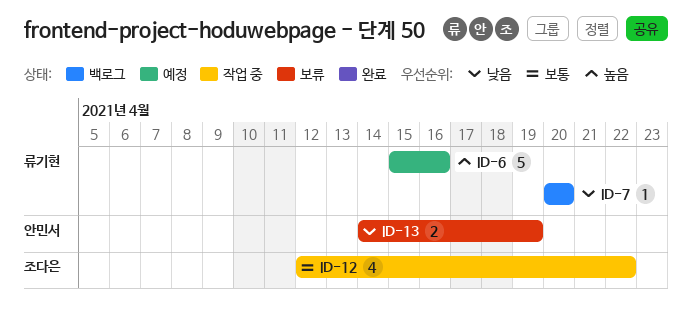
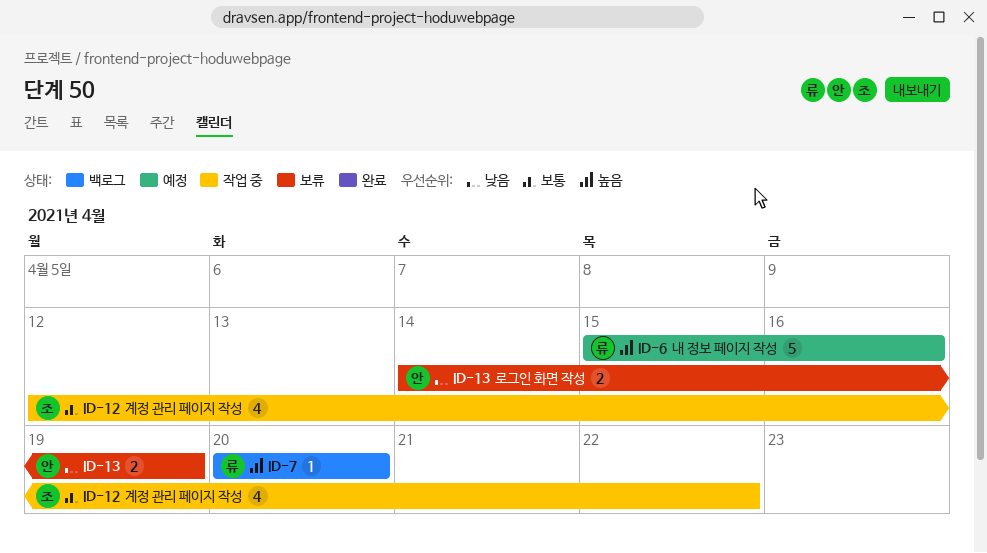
ID-7, priority: 낮음 -> 높음

